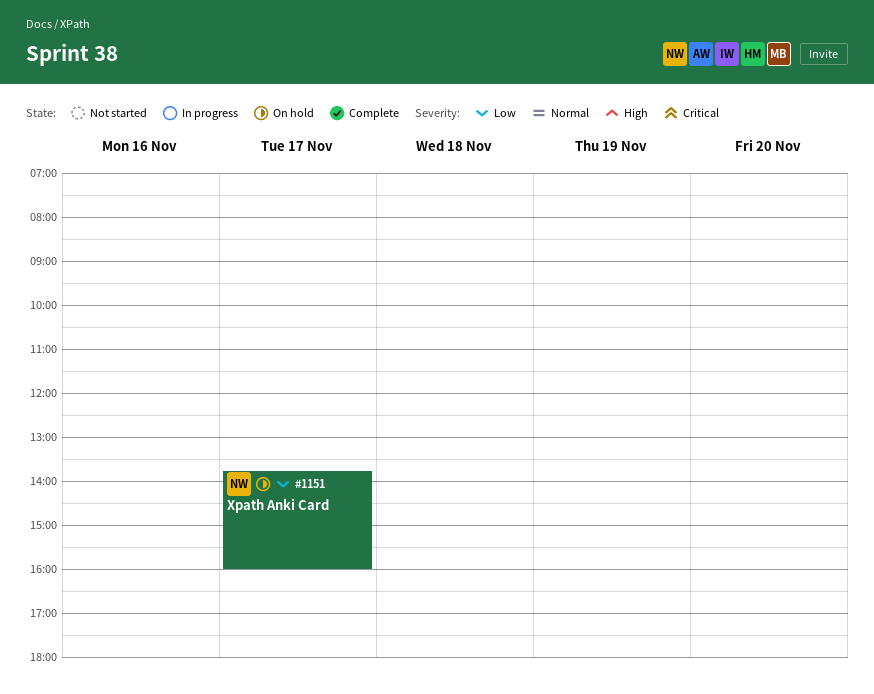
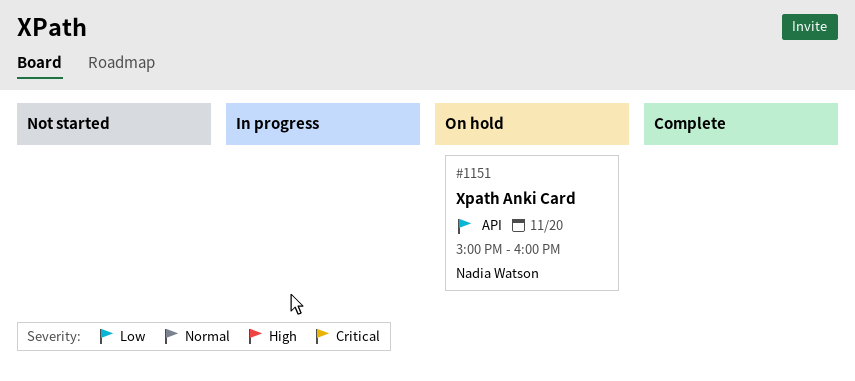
#1151, day: Nov 17 -> Nov 20
#1151, begins: 13:45 -> 15:00

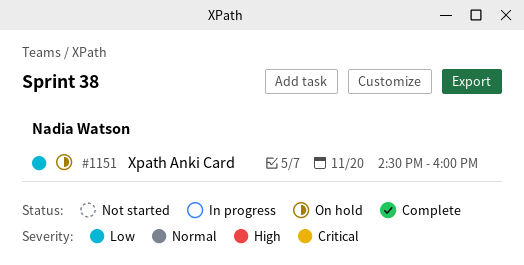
#1151, begins: 15:00 -> 14:30

